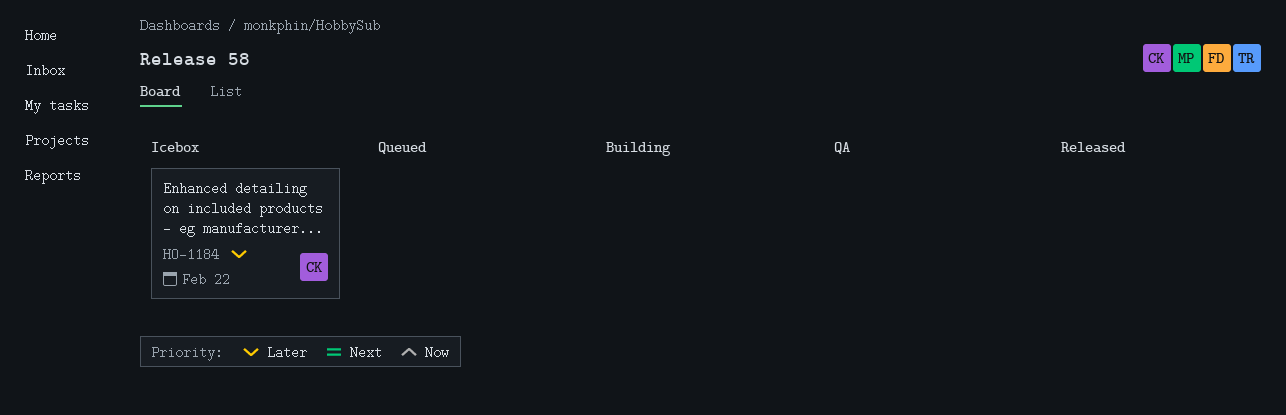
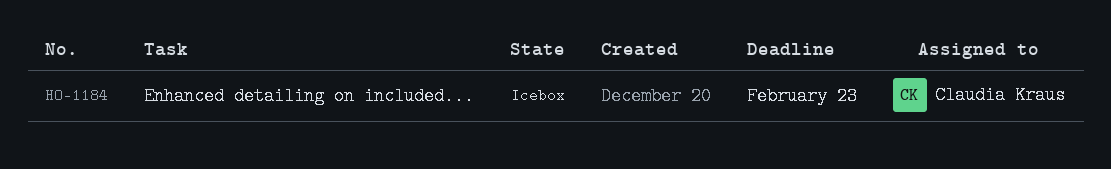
HO-1184, due: Feb 22 -> Feb 23

